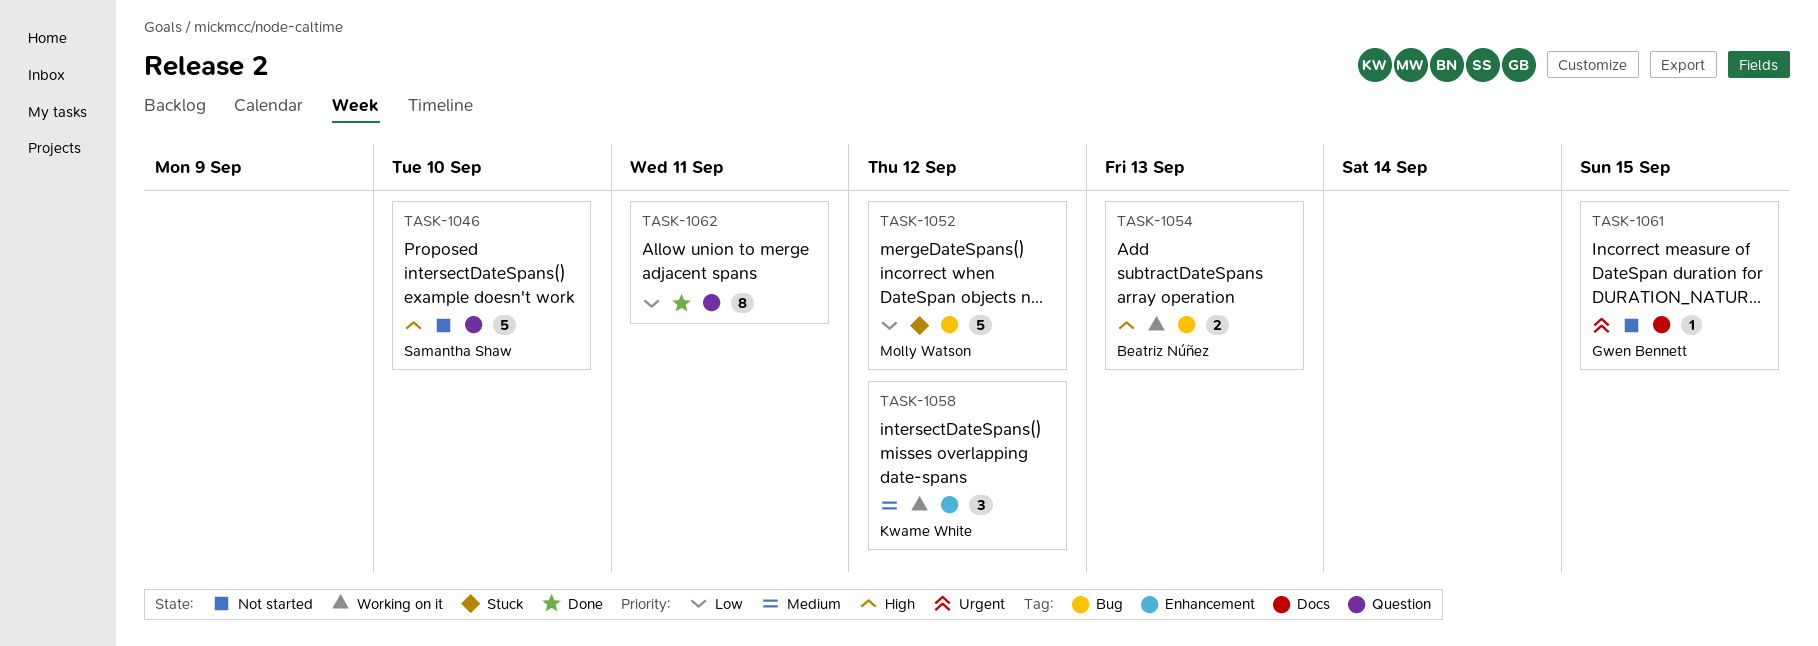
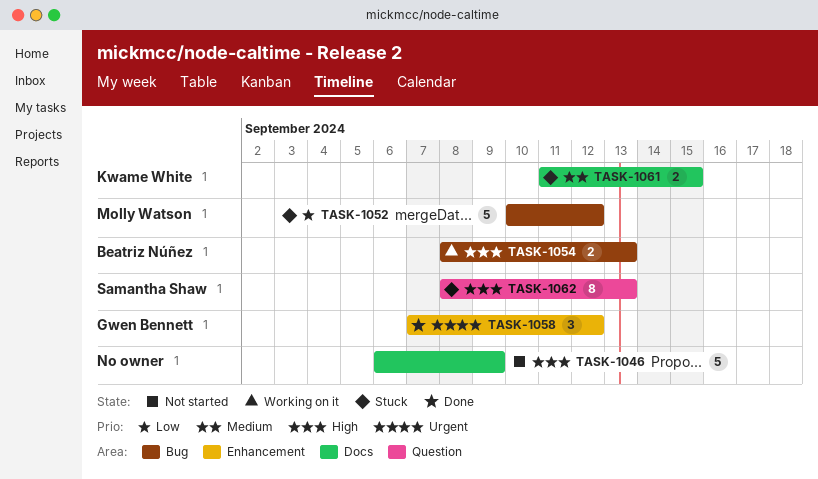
TASK-1046, owner: Samantha Shaw -> none
TASK-1046, label: Question -> Docs
TASK-1046, due: Sep 10 -> Sep 9
TASK-1058, status: Working on it -> Done
TASK-1058, owner: Kwame White -> Gwen Bennett
TASK-1058, priority: Medium -> Urgent
TASK-1061, status: Not started -> Stuck
TASK-1061, owner: Gwen Bennett -> Kwame White
TASK-1061, priority: Urgent -> Medium
TASK-1061, estimate: 1 -> 2
TASK-1062, status: Done -> Stuck
TASK-1062, owner: none -> Samantha Shaw
TASK-1062, priority: Low -> High
TASK-1062, due: Sep 11 -> Sep 13

